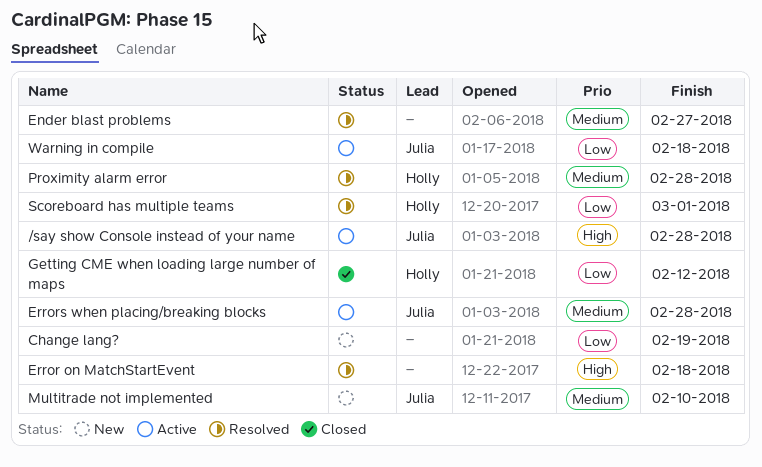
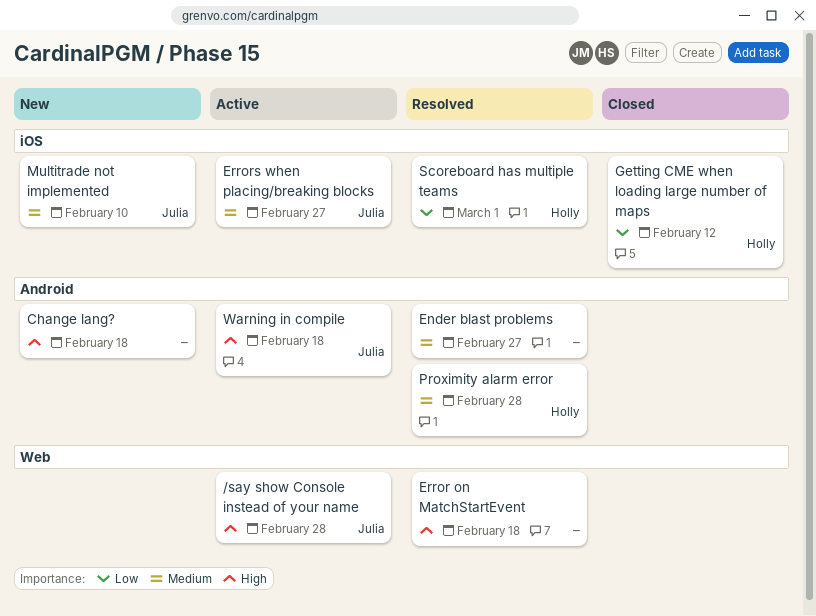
Change lang?, priority: Low -> High
Change lang?, due: Feb 19 -> Feb 18
Errors when placing/breaking blocks, due: Feb 28 -> Feb 27
Warning in compile, priority: Low -> High

